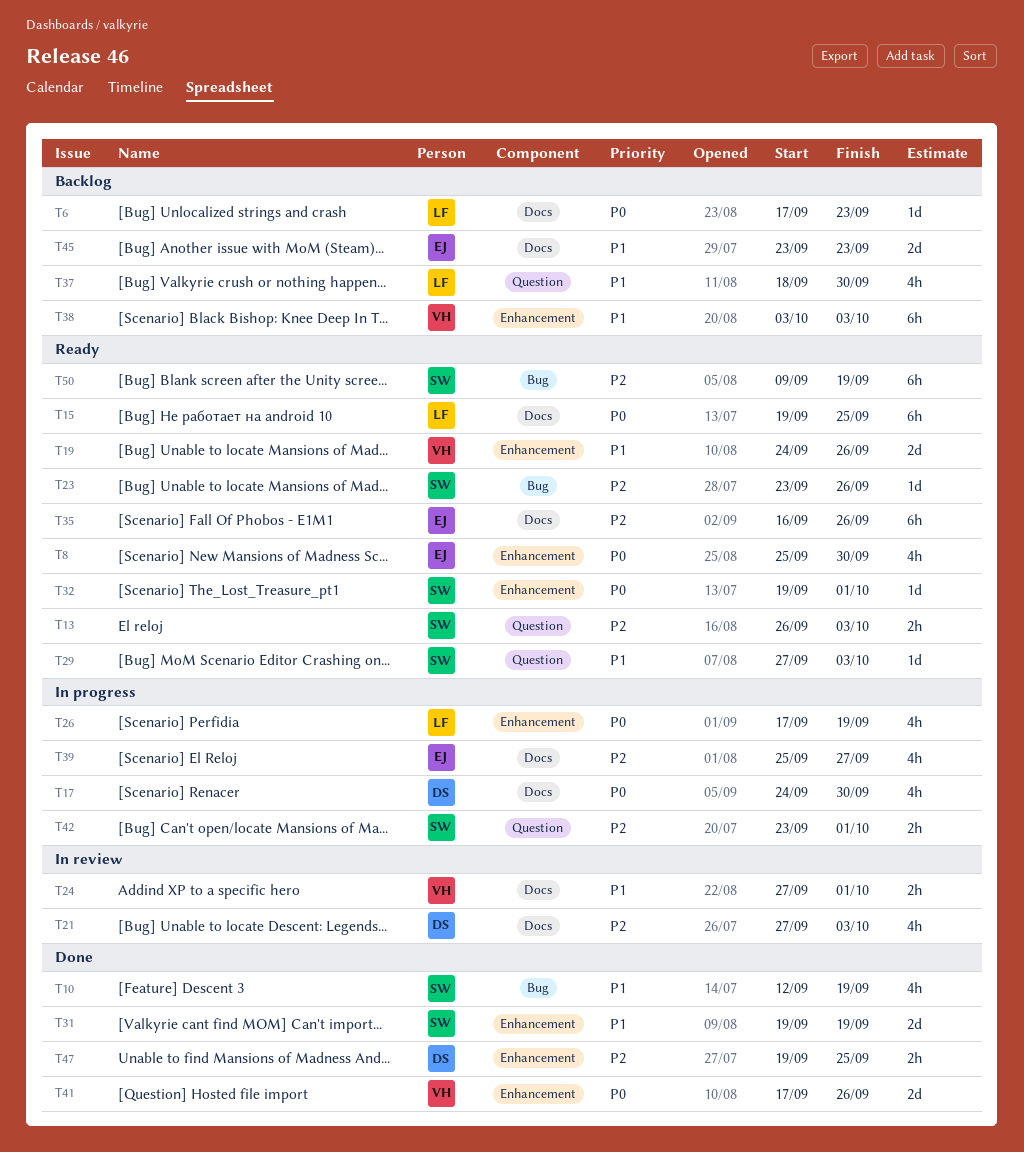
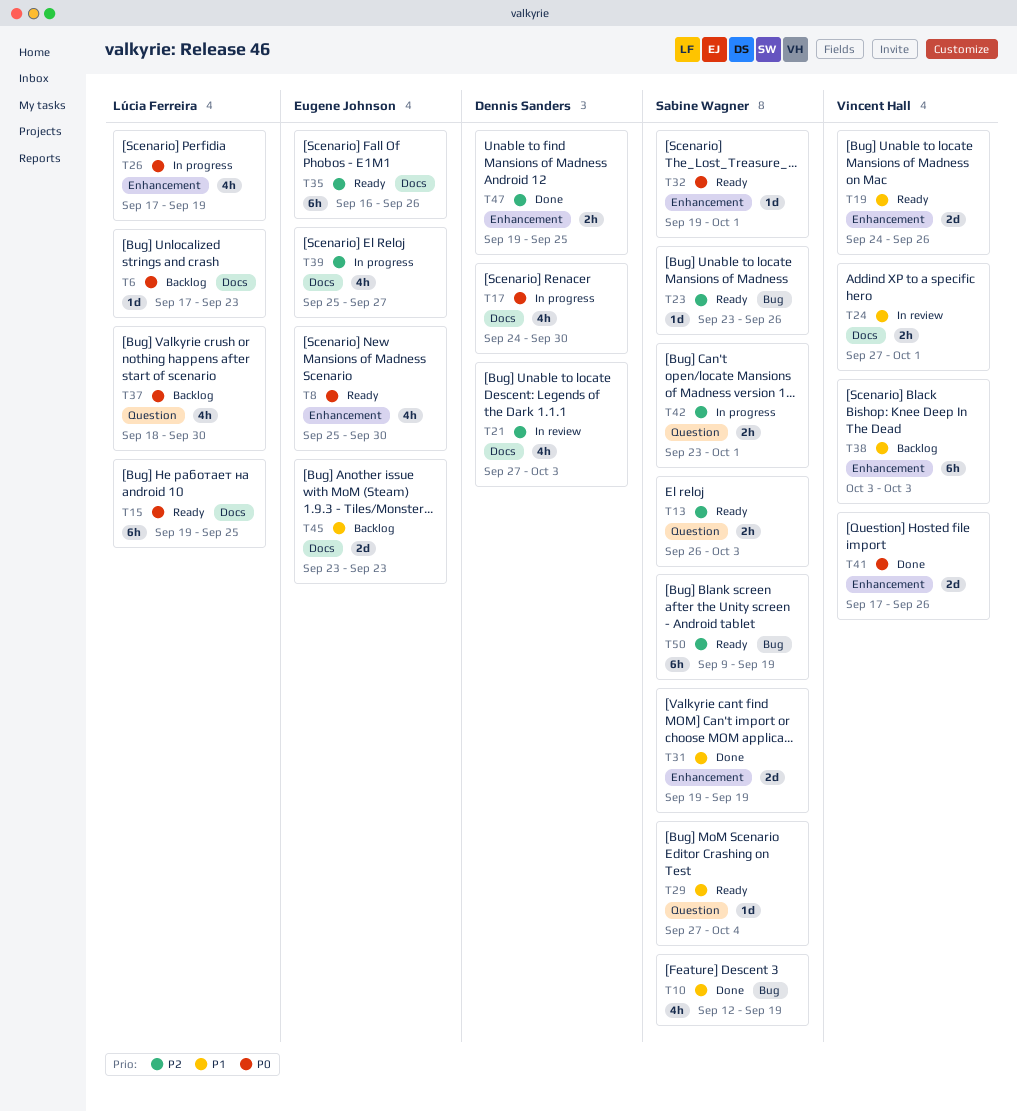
T29, due: Oct 3 -> Oct 4
T37, priority: P1 -> P0

